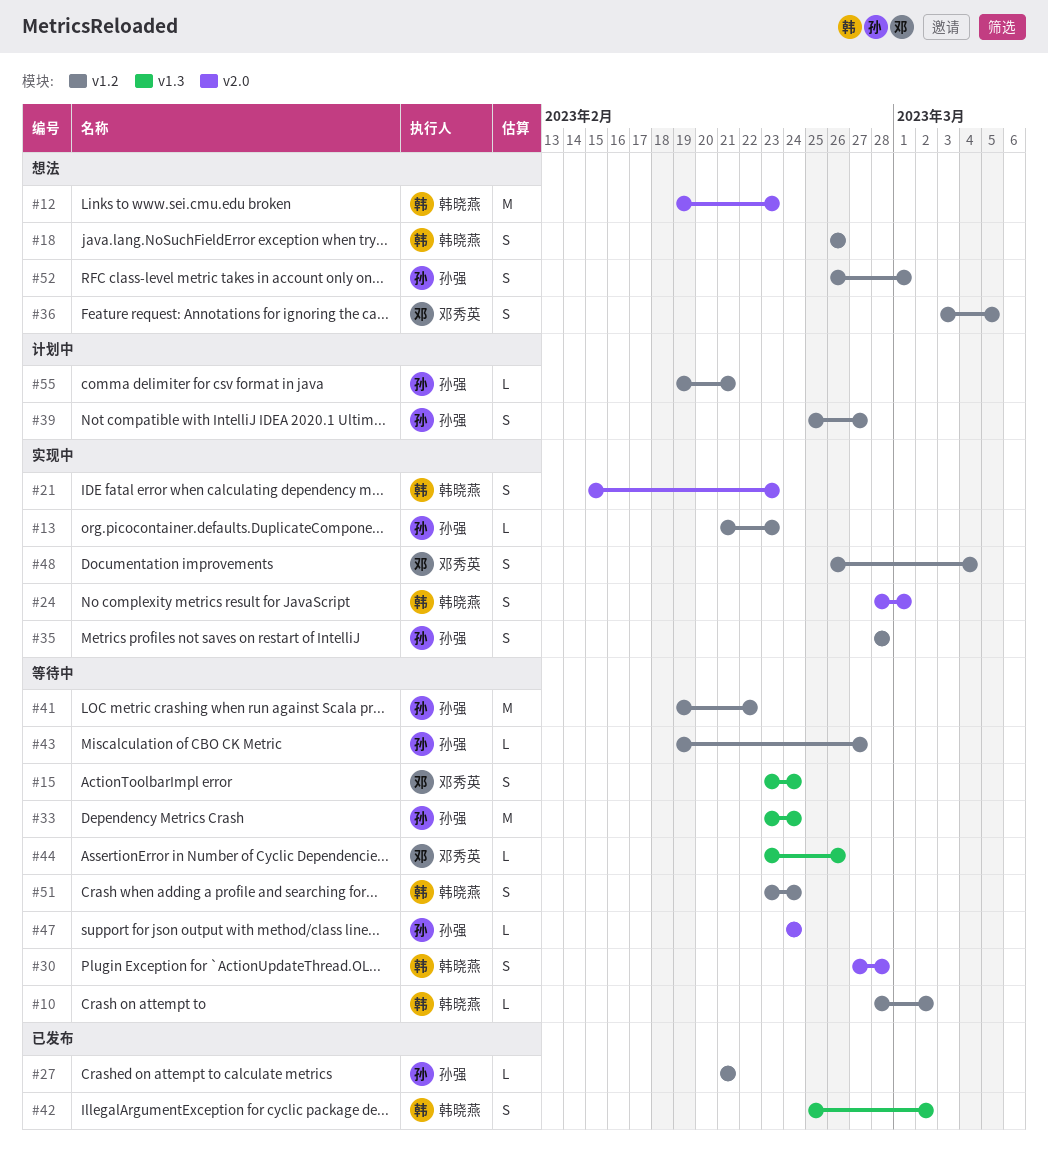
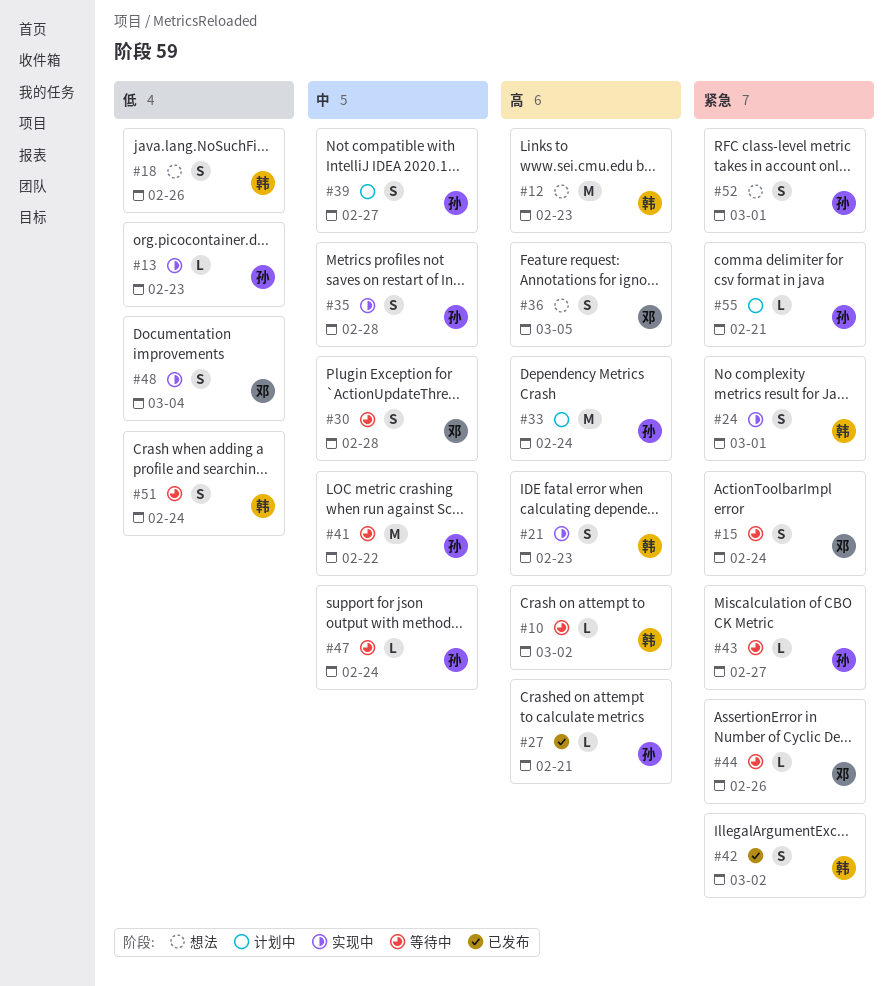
#30, owner: 韩晓燕 -> 邓秀英
#33, status: 等待中 -> 计划中

